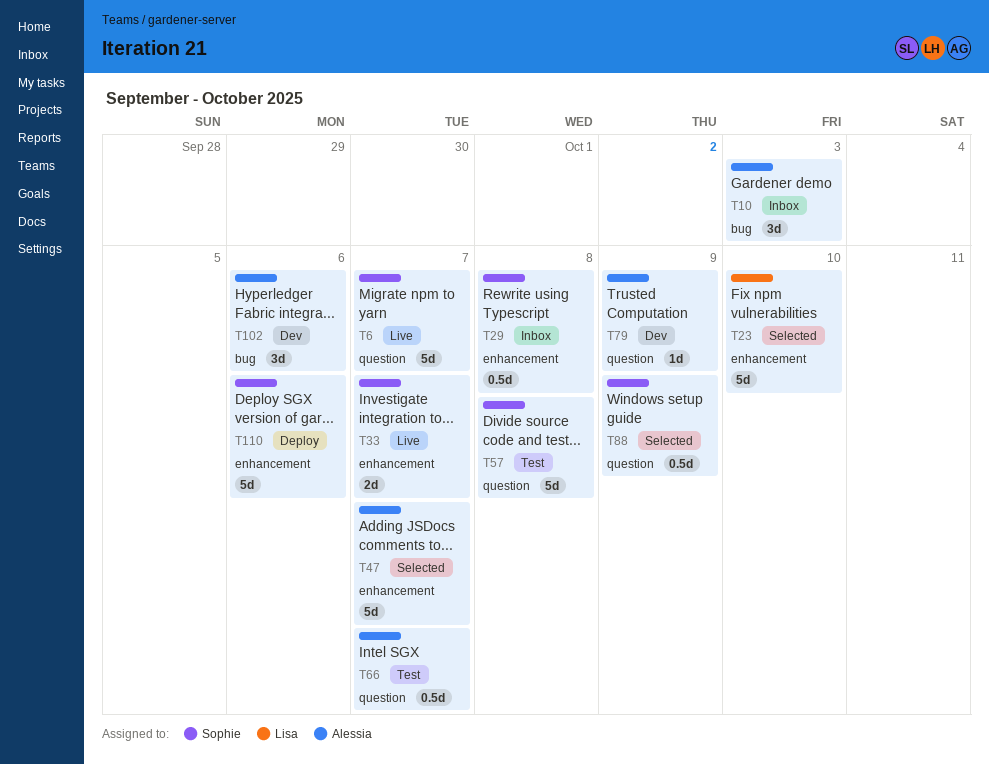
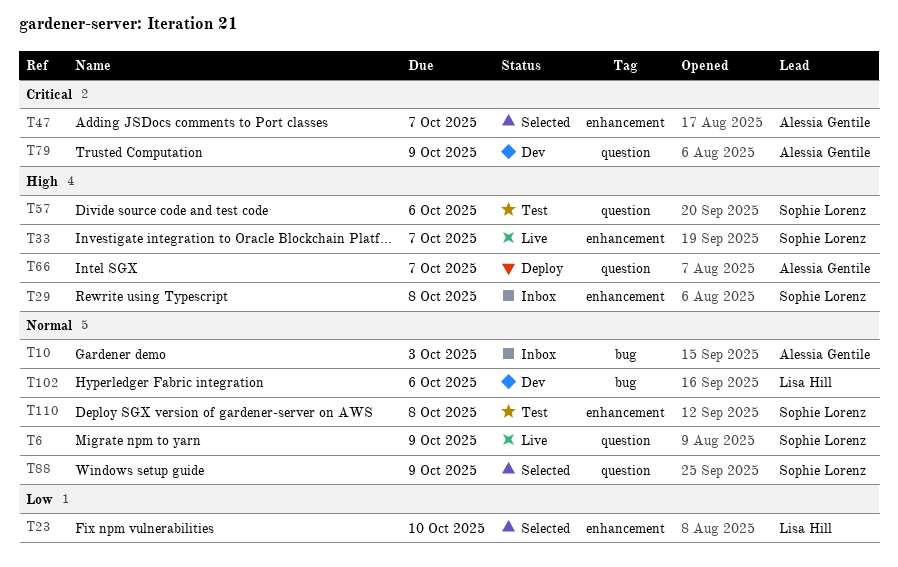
T6, due: Oct 7 -> Oct 9
T57, due: Oct 8 -> Oct 6
T66, status: Test -> Deploy
T102, owner: Alessia Gentile -> Lisa Hill
T110, status: Deploy -> Test
T110, due: Oct 6 -> Oct 8

